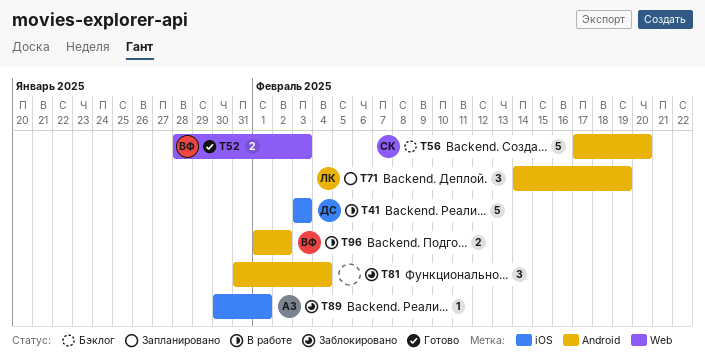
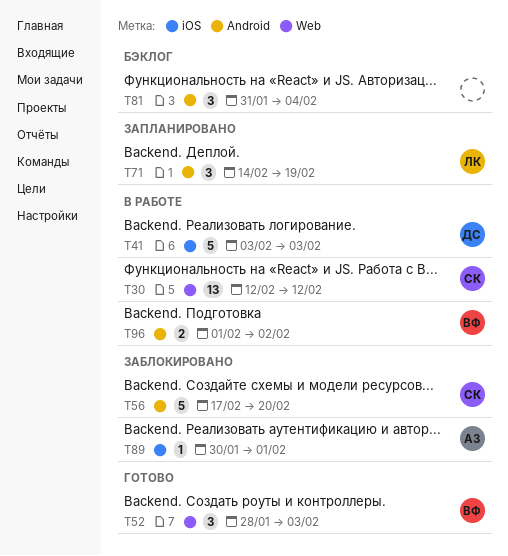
T30: none -> present
T52, estimate: 2 -> 3
T56, status: Бэклог -> Заблокировано
T81, status: Заблокировано -> Бэклог

